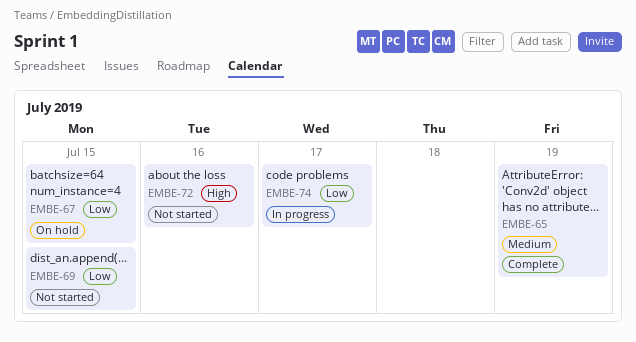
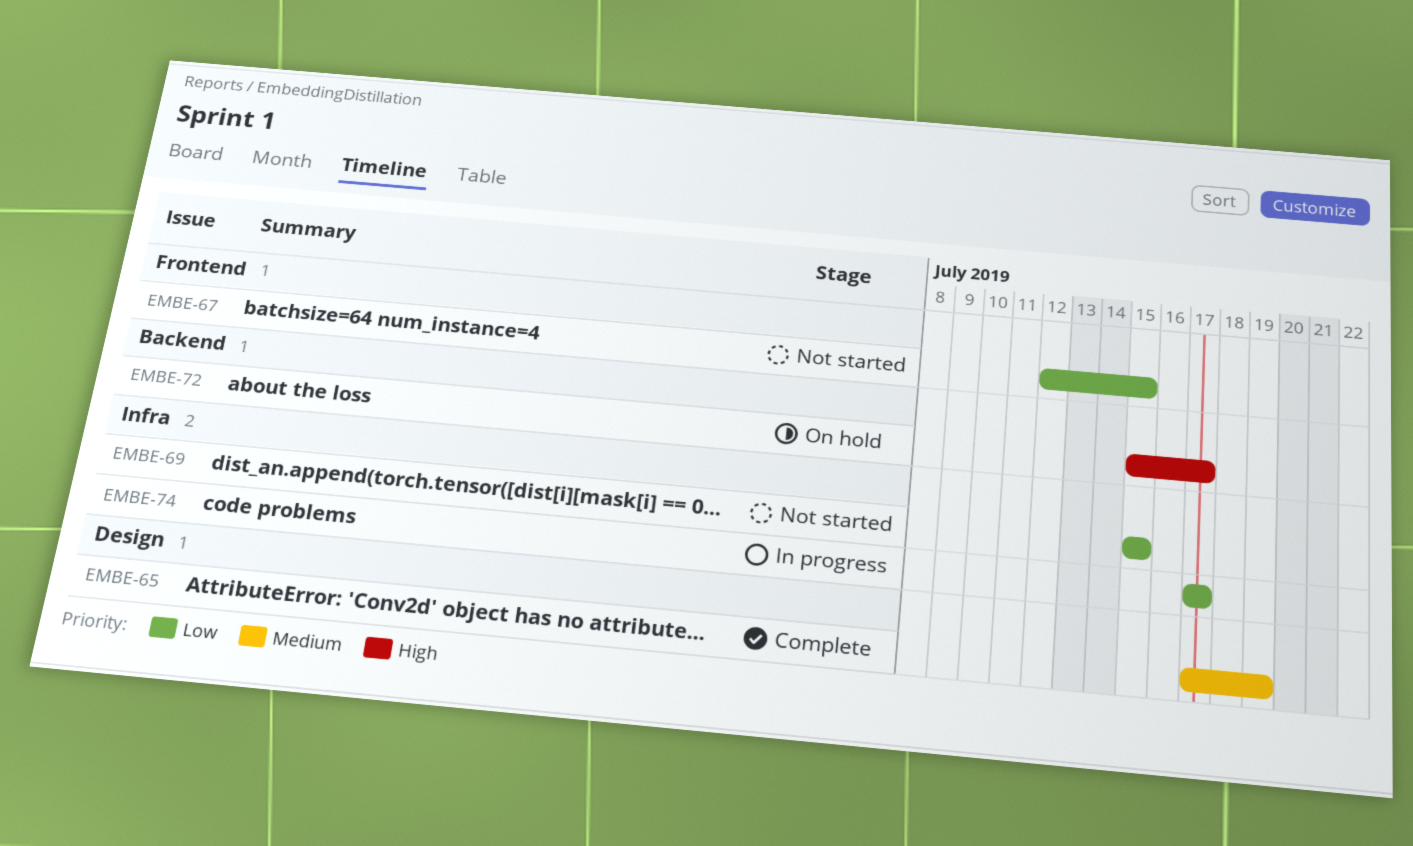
EMBE-67, status: On hold -> Not started
EMBE-72, status: Not started -> On hold
EMBE-72, due: Jul 16 -> Jul 17

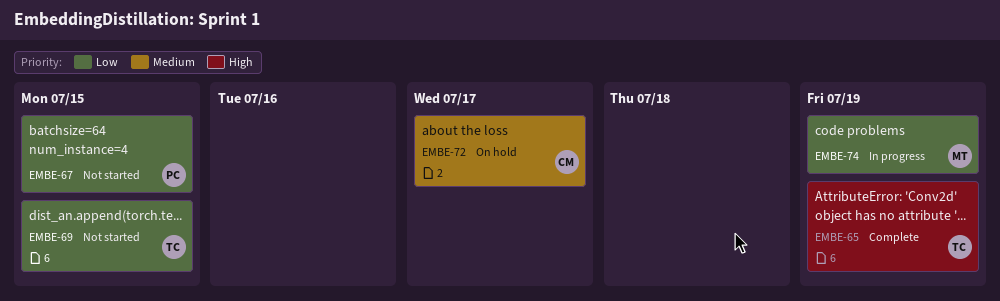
EMBE-65, priority: Medium -> High
EMBE-72, priority: High -> Medium
EMBE-74, due: Jul 17 -> Jul 19

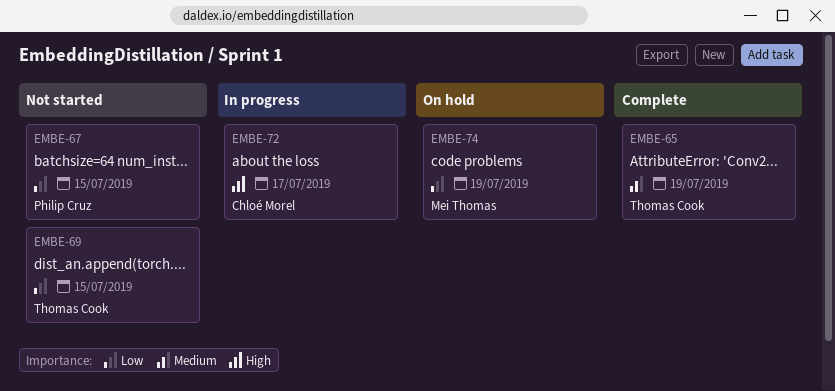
EMBE-65, priority: High -> Medium
EMBE-72, status: On hold -> In progress
EMBE-72, priority: Medium -> High
EMBE-74, status: In progress -> On hold

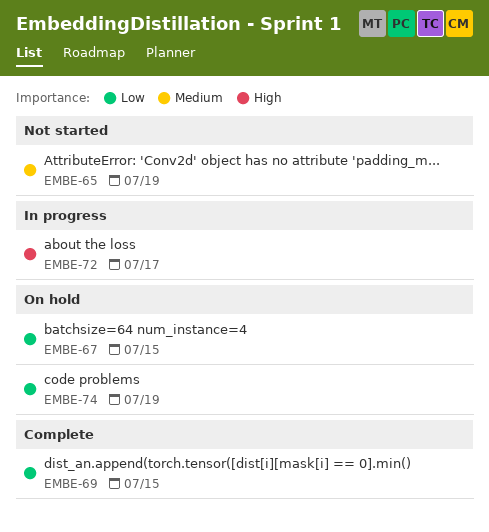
EMBE-65, status: Complete -> Not started
EMBE-67, status: Not started -> On hold
EMBE-69, status: Not started -> Complete

